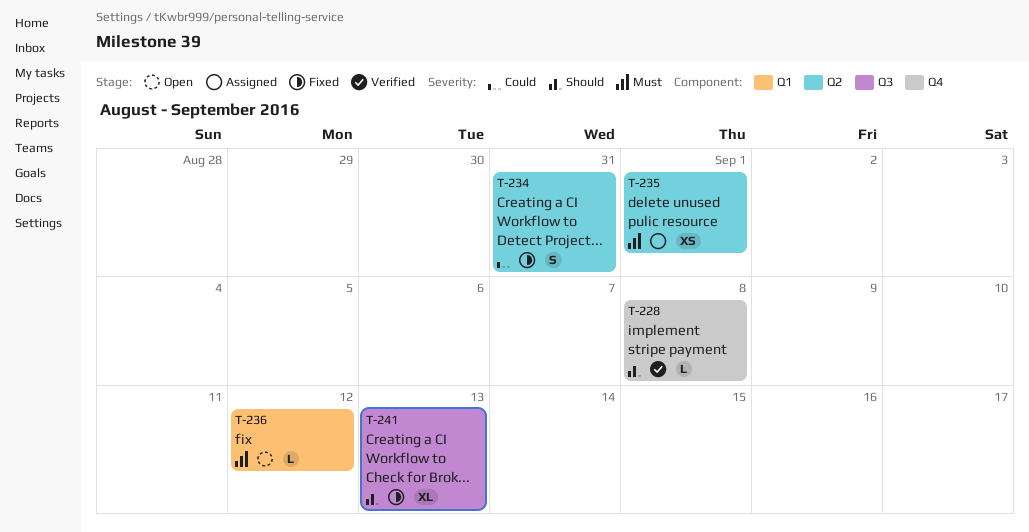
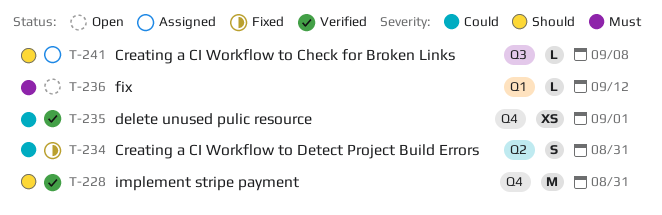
T-228, estimate: L -> M
T-228, due: Sep 8 -> Aug 31
T-235, status: Assigned -> Verified
T-235, priority: Must -> Could
T-235, label: Q2 -> Q4
T-241, status: Fixed -> Assigned
T-241, estimate: XL -> L
T-241, due: Sep 13 -> Sep 8

